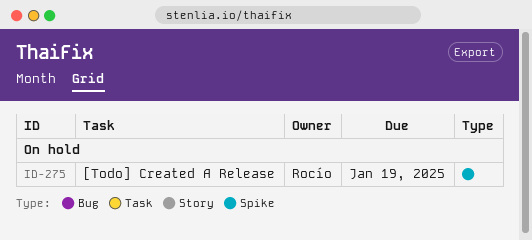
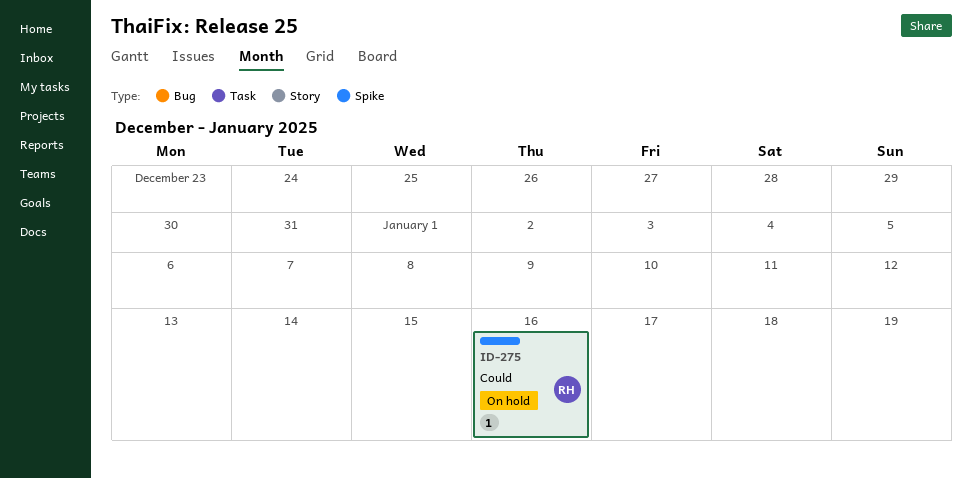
ID-275, due: Jan 19 -> Jan 16

